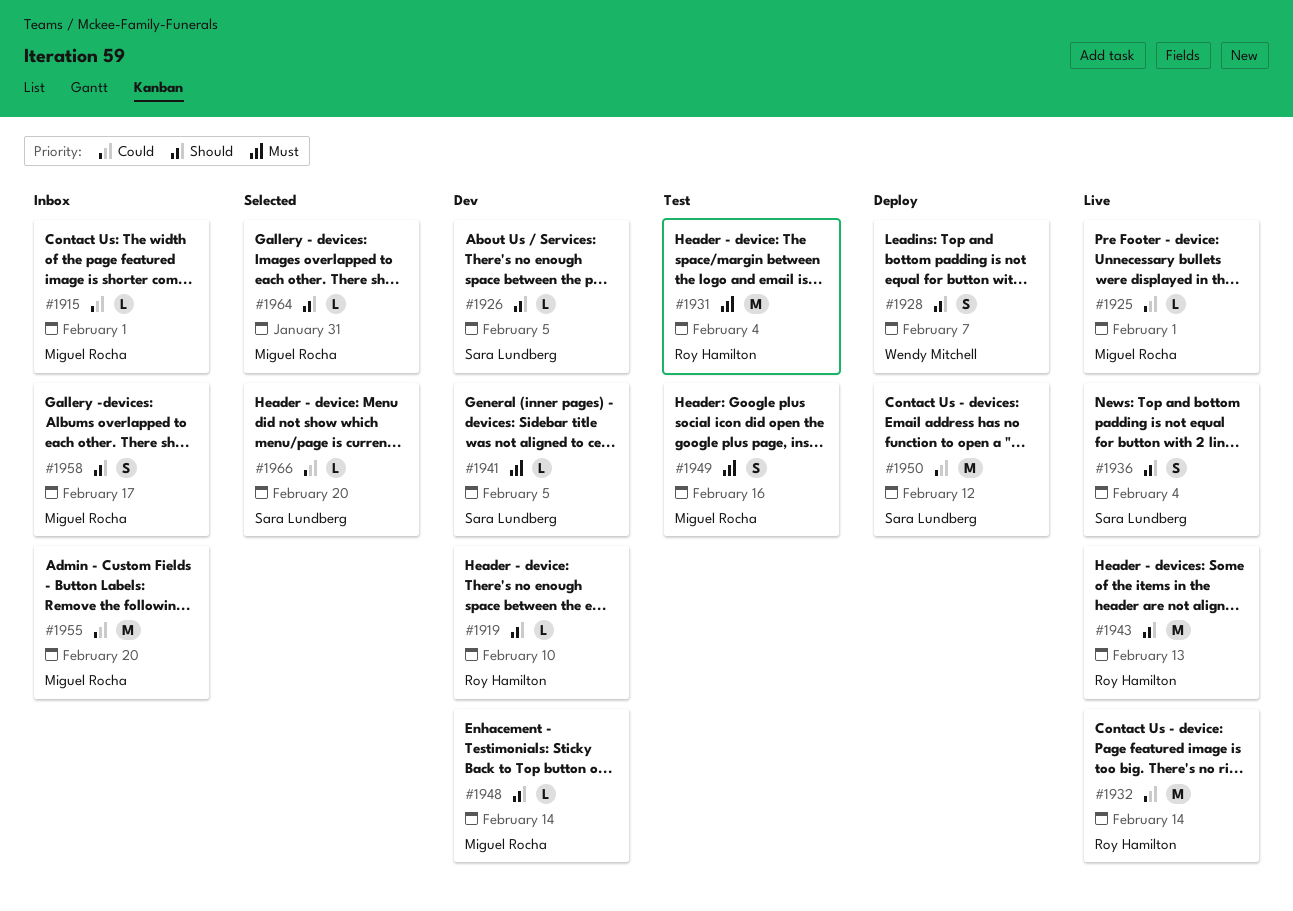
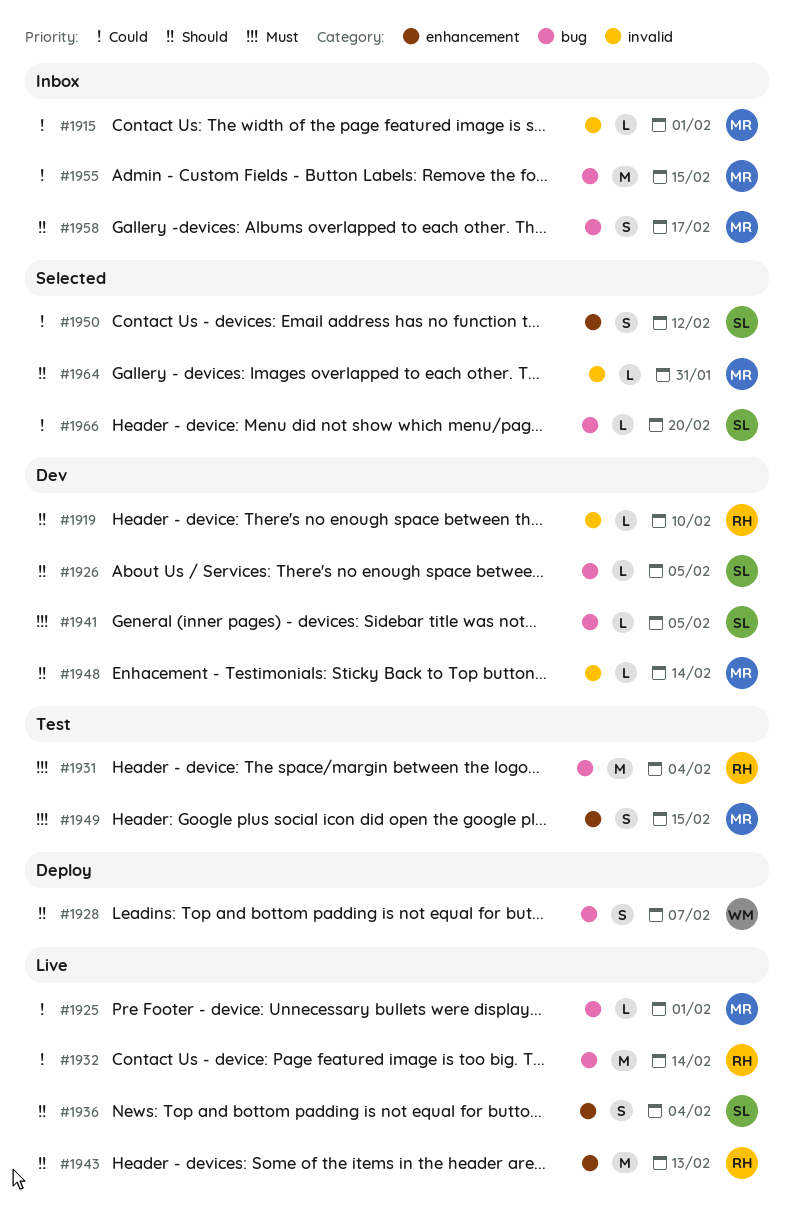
#1949, due: Feb 16 -> Feb 15
#1950, status: Deploy -> Selected
#1950, estimate: M -> S
#1955, due: Feb 20 -> Feb 15

